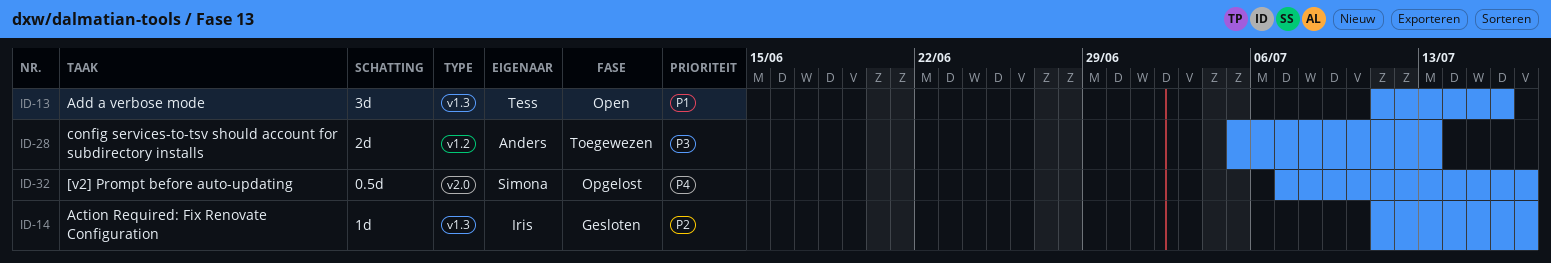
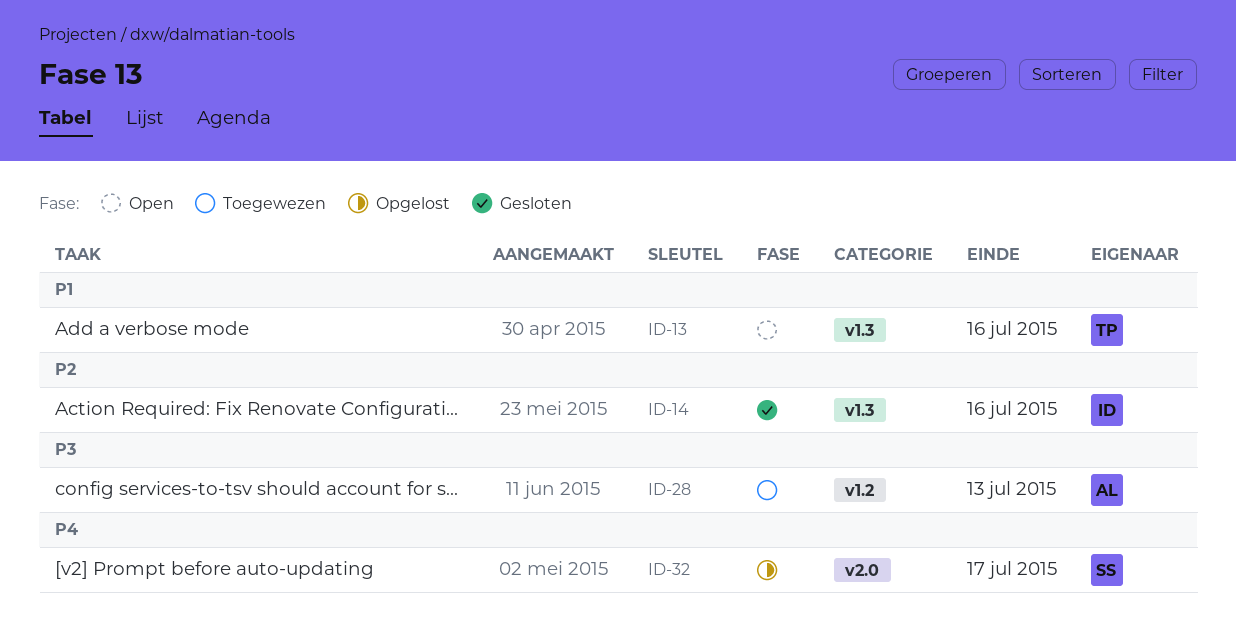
ID-14, due: Jul 17 -> Jul 16

